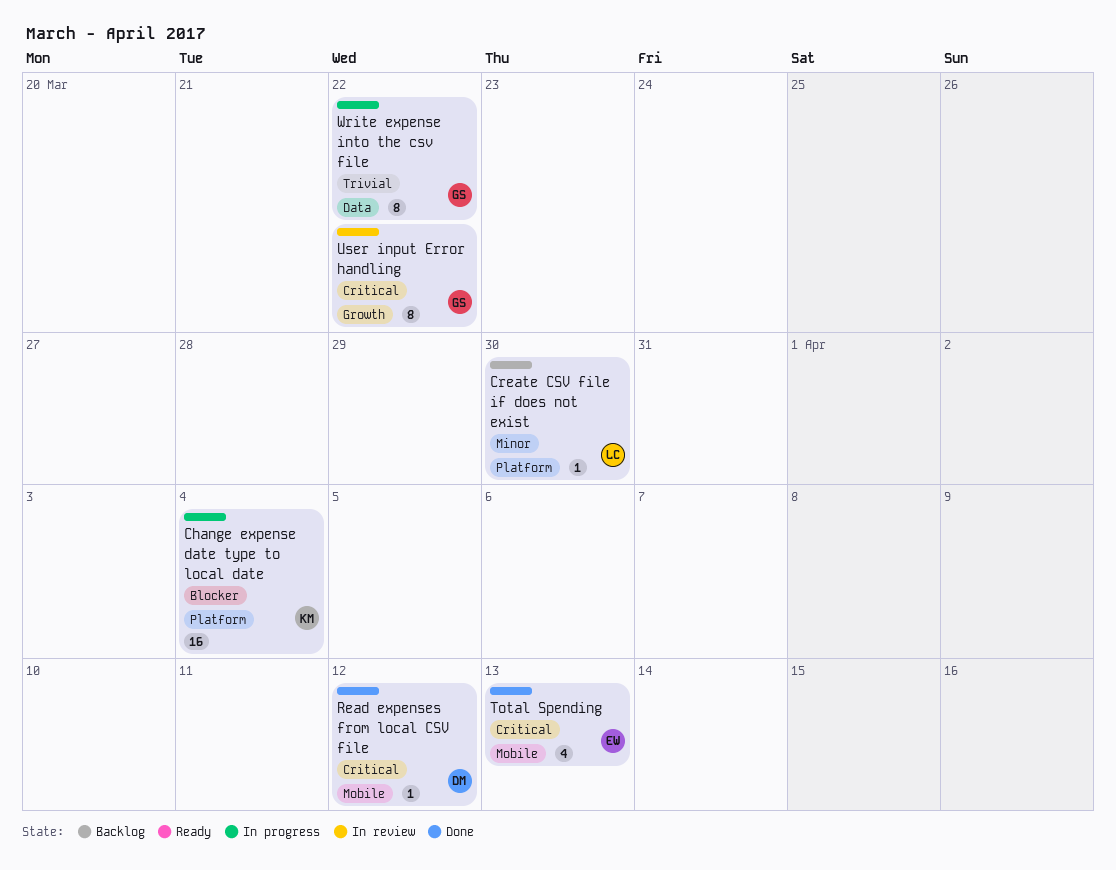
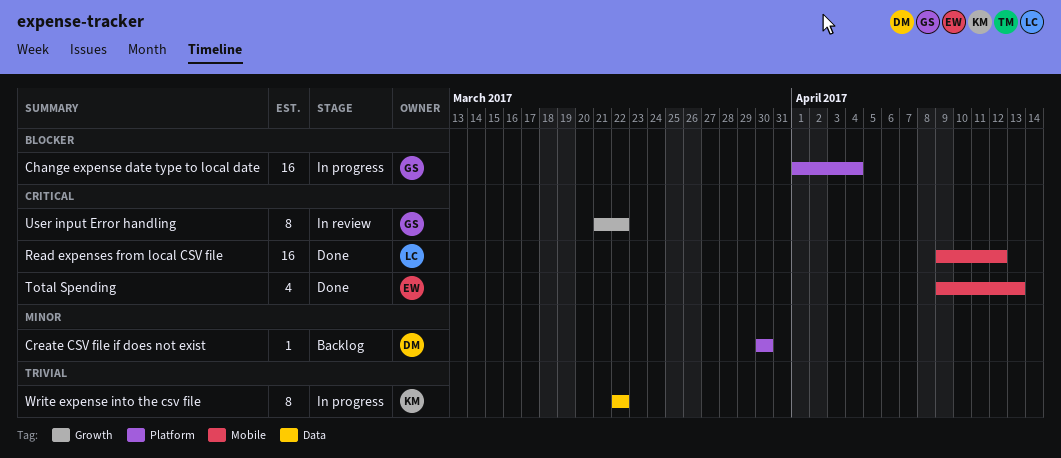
Change expense date type to local date, owner: KM -> GS
Create CSV file if does not exist, owner: LC -> DM
Read expenses from local CSV file, owner: DM -> LC
Read expenses from local CSV file, estimate: 1 -> 16
Write expense into the csv file, owner: GS -> KM

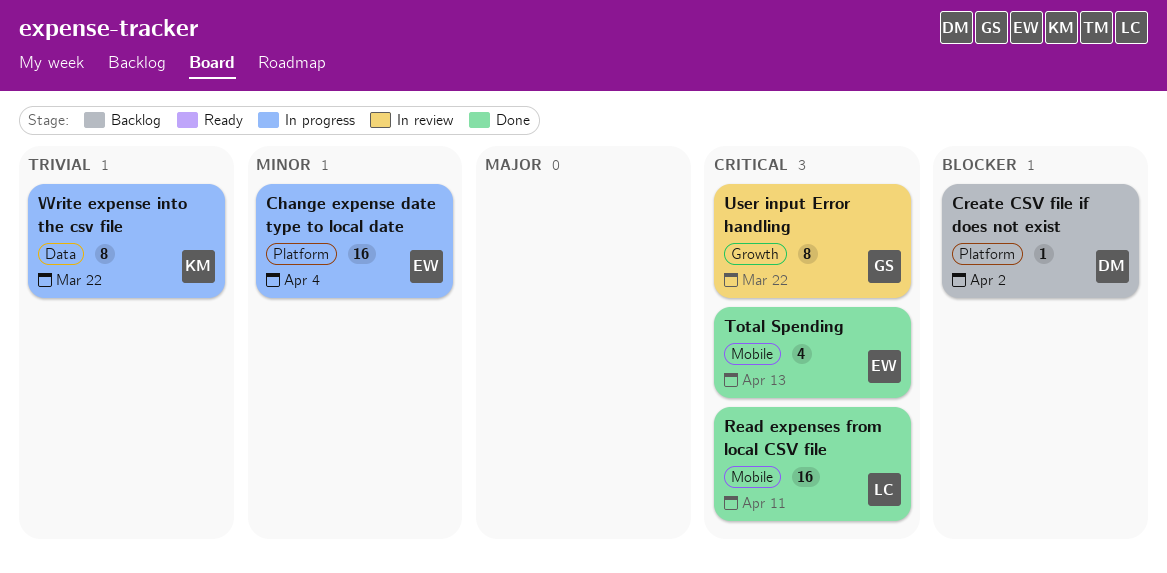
Change expense date type to local date, owner: GS -> EW
Change expense date type to local date, priority: Blocker -> Minor
Create CSV file if does not exist, priority: Minor -> Blocker
Create CSV file if does not exist, due: Mar 30 -> Apr 2
Read expenses from local CSV file, due: Apr 12 -> Apr 11

